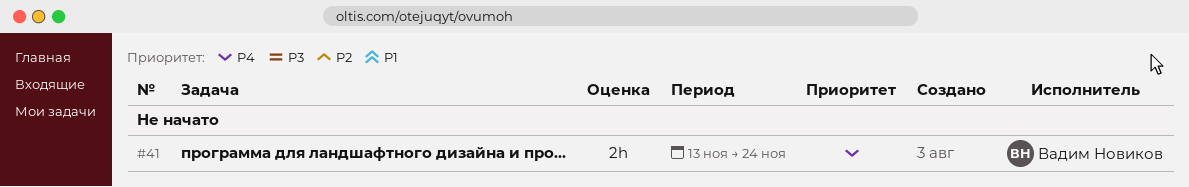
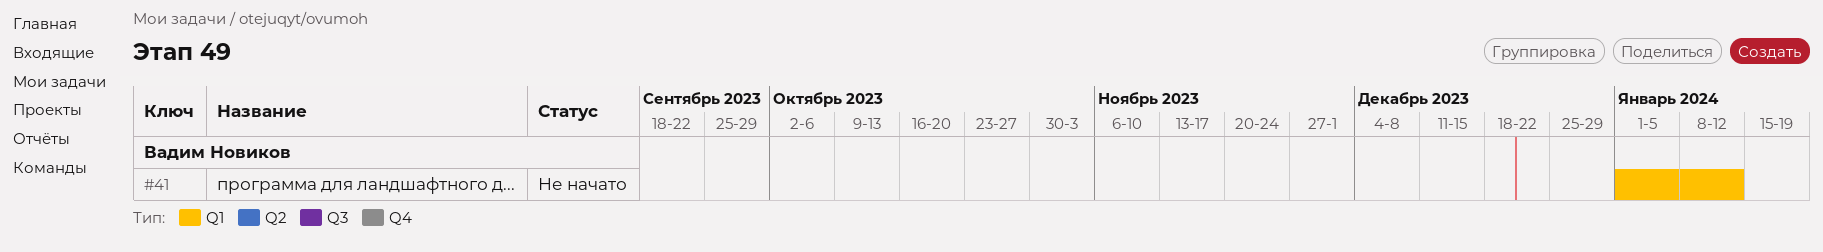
#41, start: Nov 13 -> Jan 1
#41, due: Nov 24 -> Jan 12

